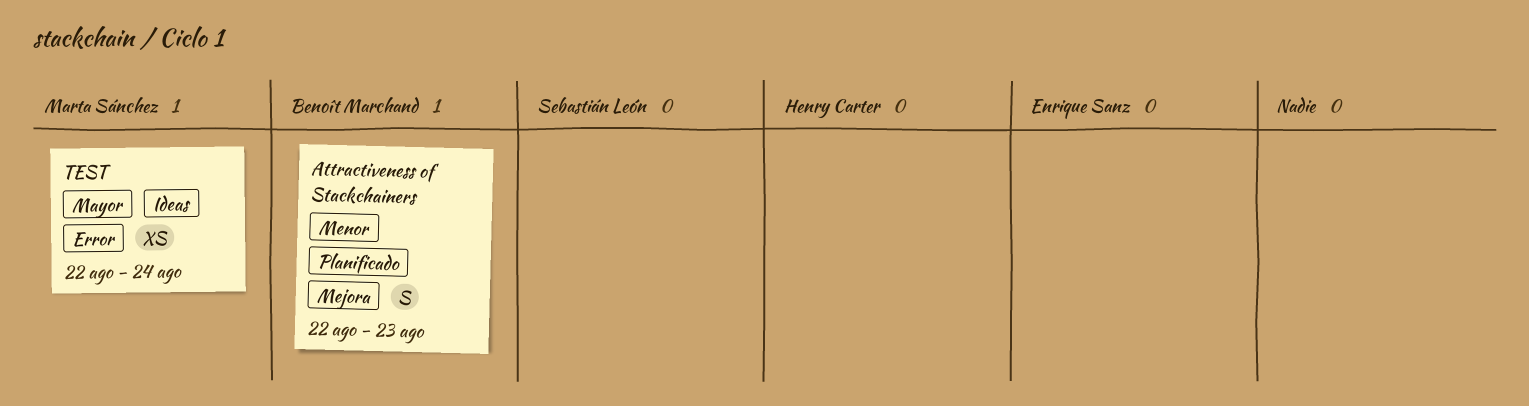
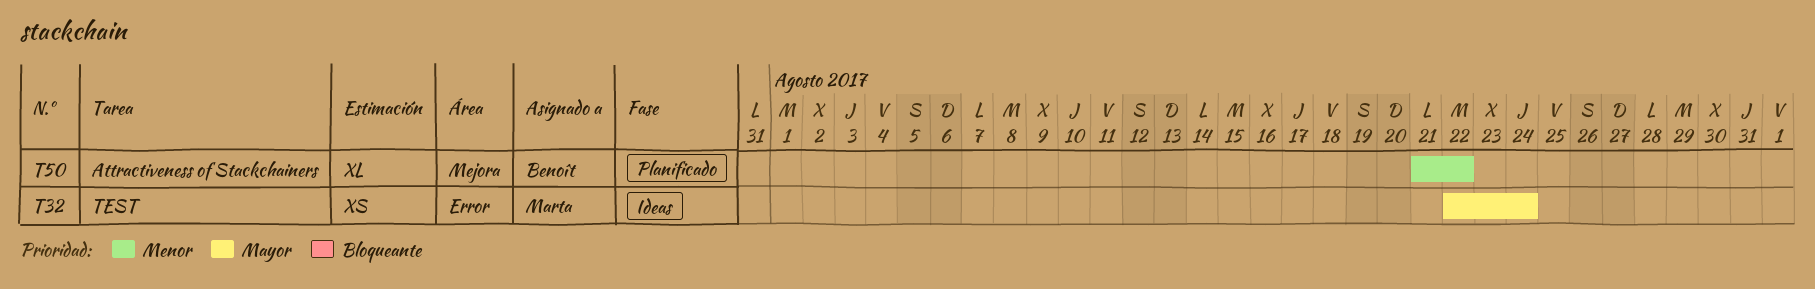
Attractiveness of Stackchainers, estimate: S -> XL
Attractiveness of Stackchainers, start: Aug 22 -> Aug 21
Attractiveness of Stackchainers, due: Aug 23 -> Aug 22

